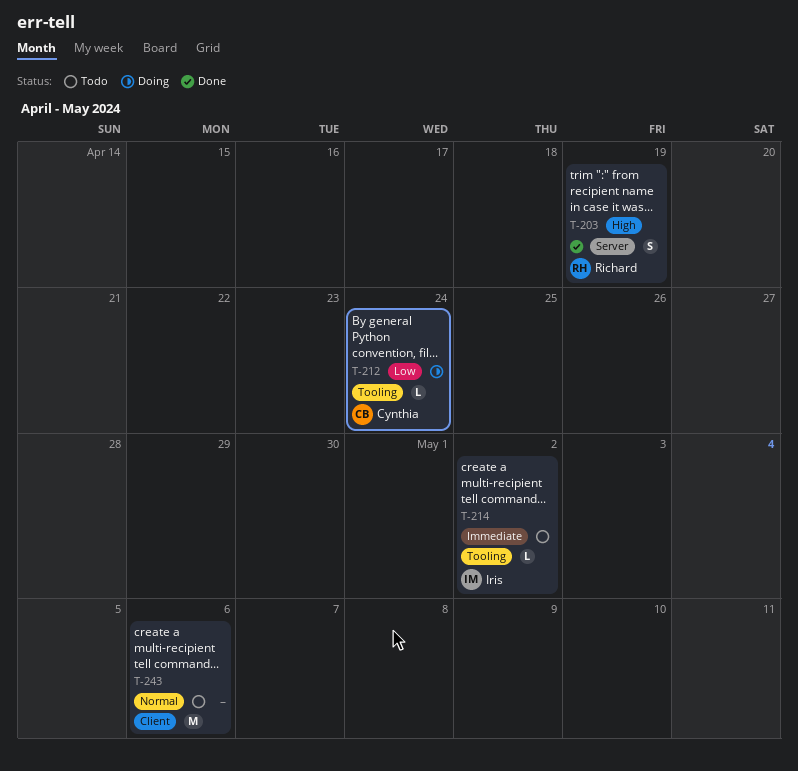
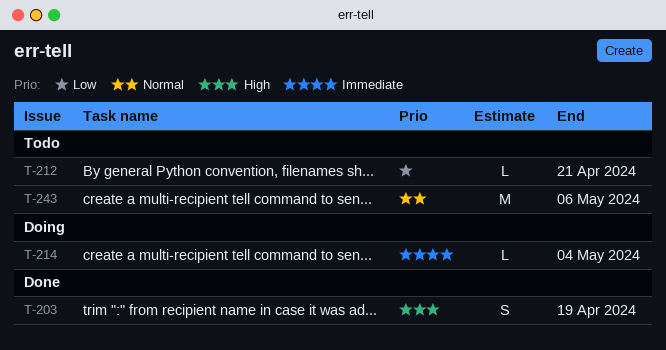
T-212, status: Doing -> Todo
T-212, due: Apr 24 -> Apr 21
T-214, status: Todo -> Doing
T-214, due: May 2 -> May 4

